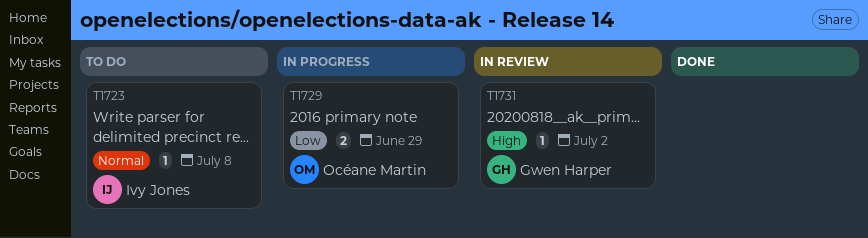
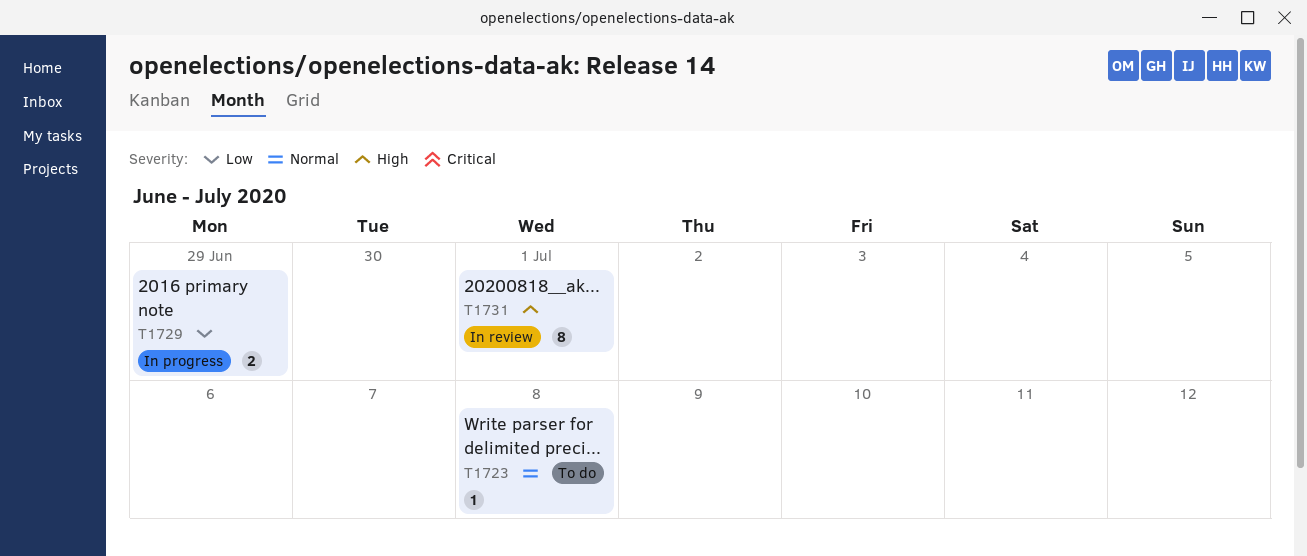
T1731, estimate: 1 -> 8
T1731, due: Jul 2 -> Jul 1

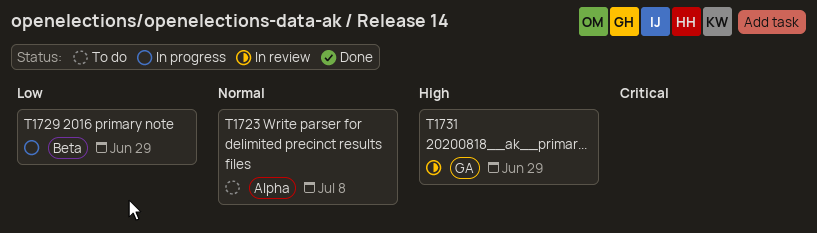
T1731, due: Jul 1 -> Jun 29

